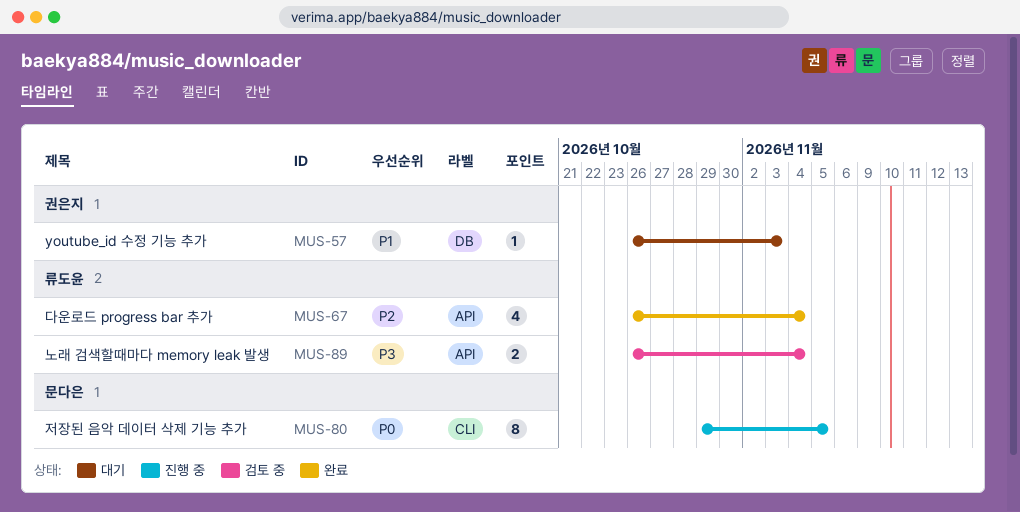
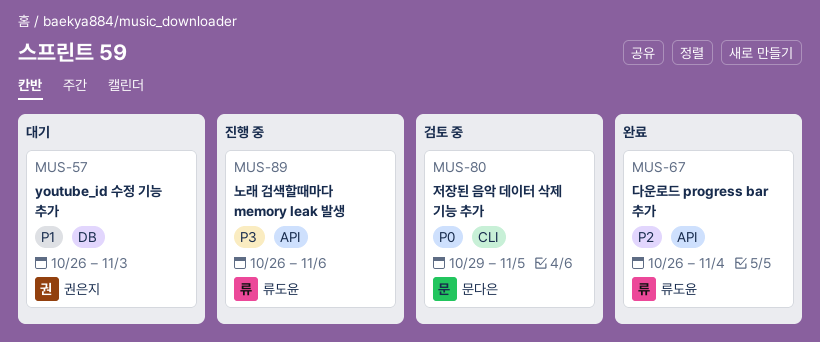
MUS-80, status: 진행 중 -> 검토 중
MUS-89, status: 검토 중 -> 진행 중
MUS-89, due: Nov 4 -> Nov 6

